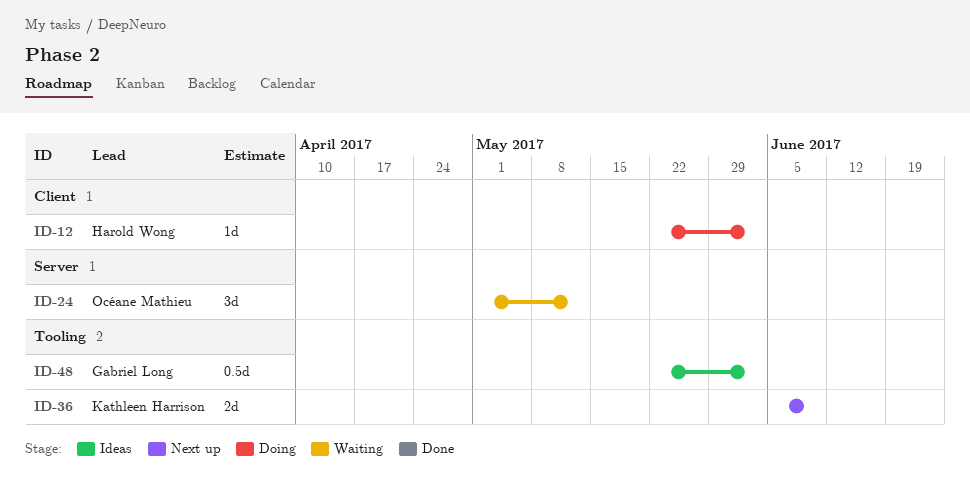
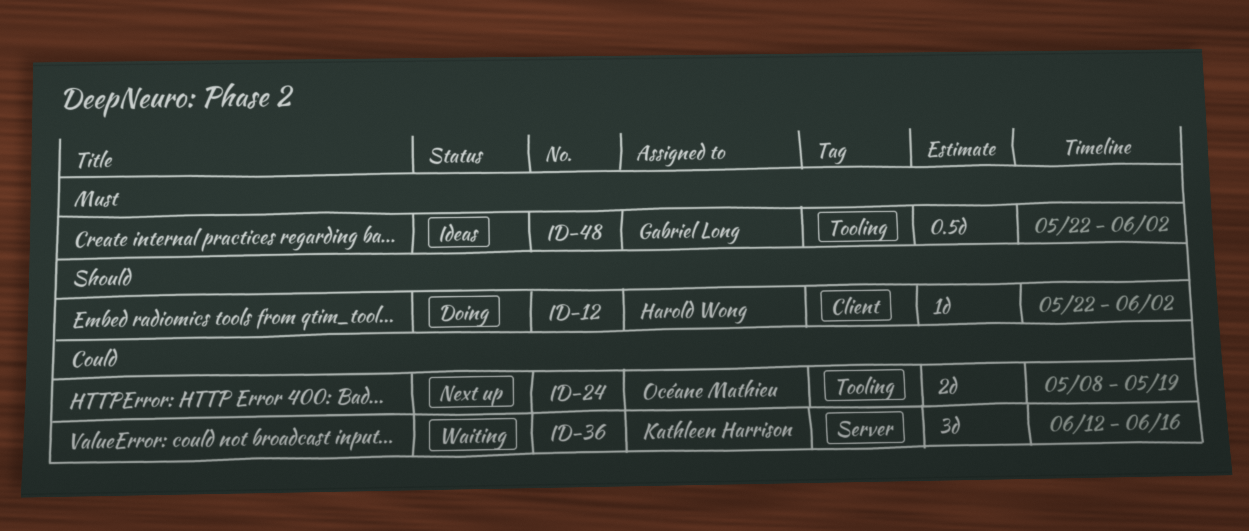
ID-24, status: Waiting -> Next up
ID-24, label: Server -> Tooling
ID-24, estimate: 3d -> 2d
ID-24, start: May 1 -> May 8
ID-24, due: May 12 -> May 19
ID-36, status: Next up -> Waiting
ID-36, label: Tooling -> Server
ID-36, estimate: 2d -> 3d
ID-36, start: Jun 5 -> Jun 12
ID-36, due: Jun 9 -> Jun 16

